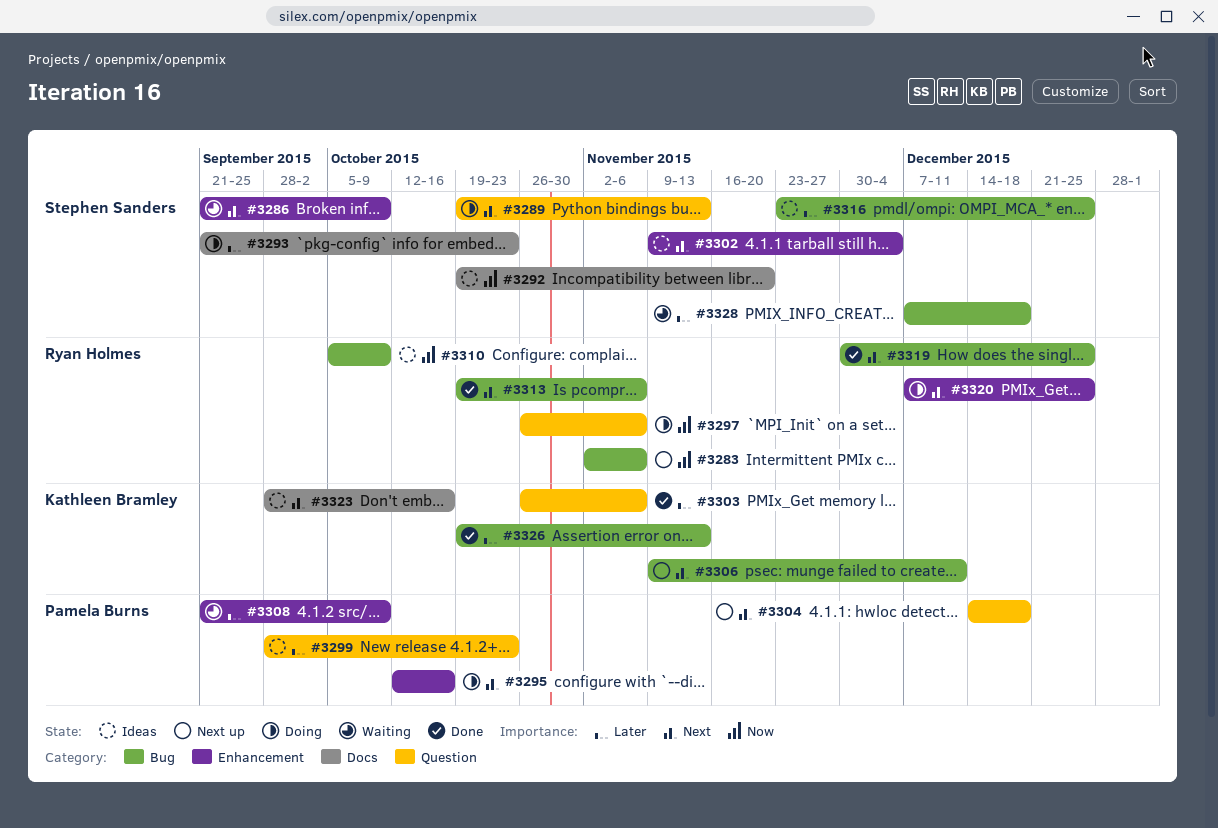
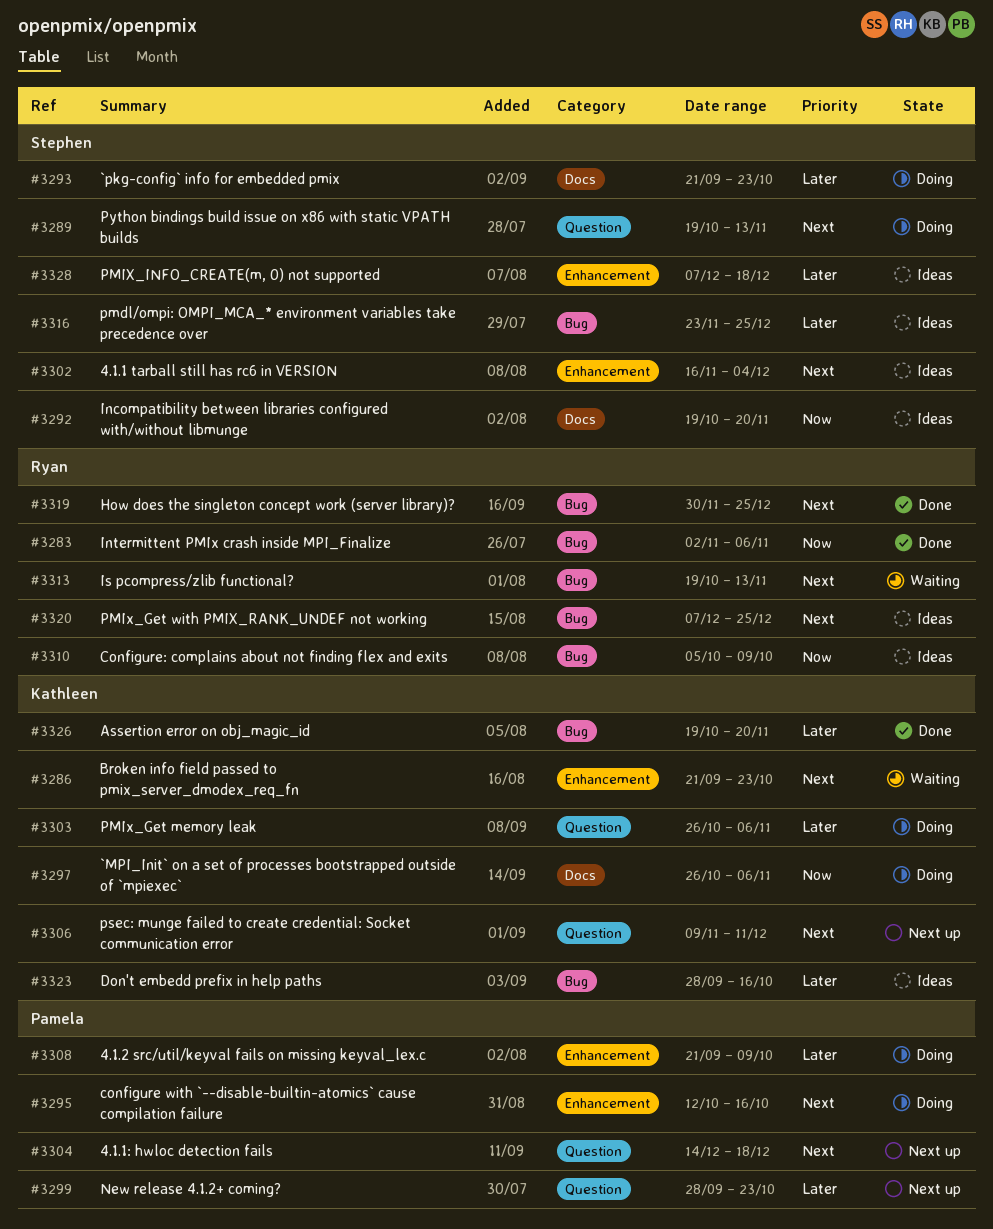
#3283, status: Next up -> Done
#3286, owner: Stephen Sanders -> Kathleen Bramley
#3286, due: Oct 9 -> Oct 23
#3297, owner: Ryan Holmes -> Kathleen Bramley
#3297, label: Question -> Docs
#3299, status: Ideas -> Next up
#3302, start: Nov 9 -> Nov 16
#3303, status: Done -> Doing
#3306, label: Bug -> Question
#3308, status: Waiting -> Doing
#3313, status: Done -> Waiting
#3313, due: Nov 6 -> Nov 13
#3320, status: Doing -> Ideas
#3320, label: Enhancement -> Bug
#3323, priority: Next -> Later
#3323, label: Docs -> Bug
#3326, due: Nov 13 -> Nov 20
#3328, status: Waiting -> Ideas
#3328, label: Bug -> Enhancement

